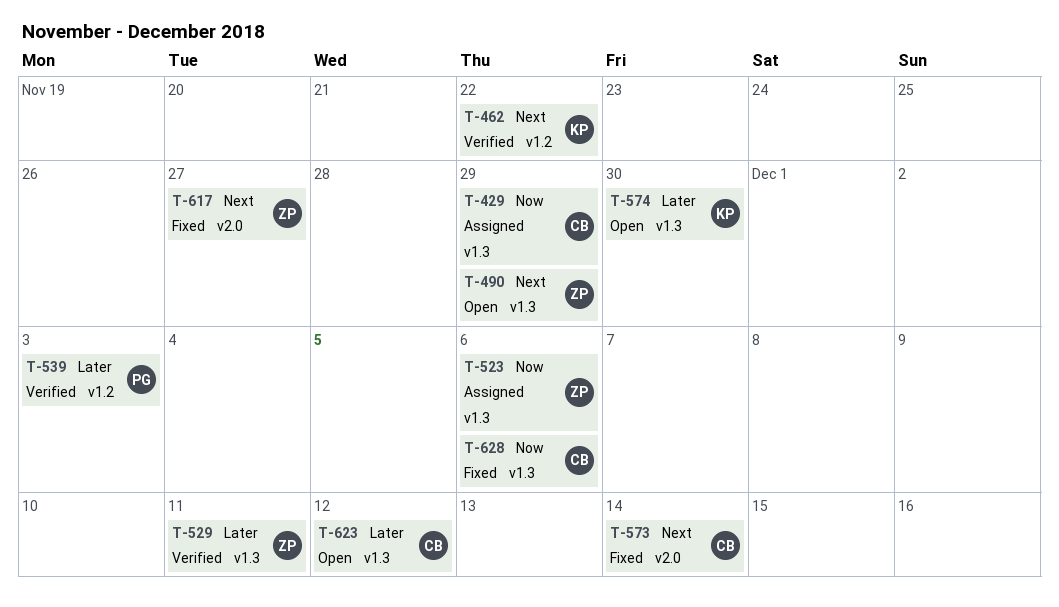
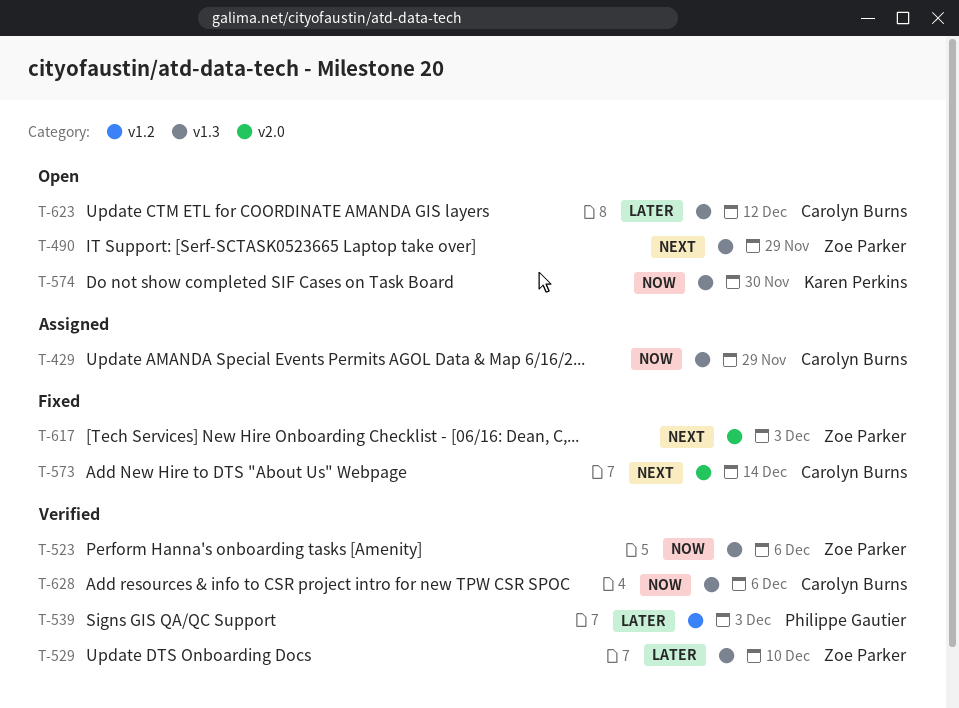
T-462: present -> none
T-523, status: Assigned -> Verified
T-529, due: Dec 11 -> Dec 10
T-574, priority: Later -> Now
T-617, due: Nov 27 -> Dec 3
T-628, status: Fixed -> Verified

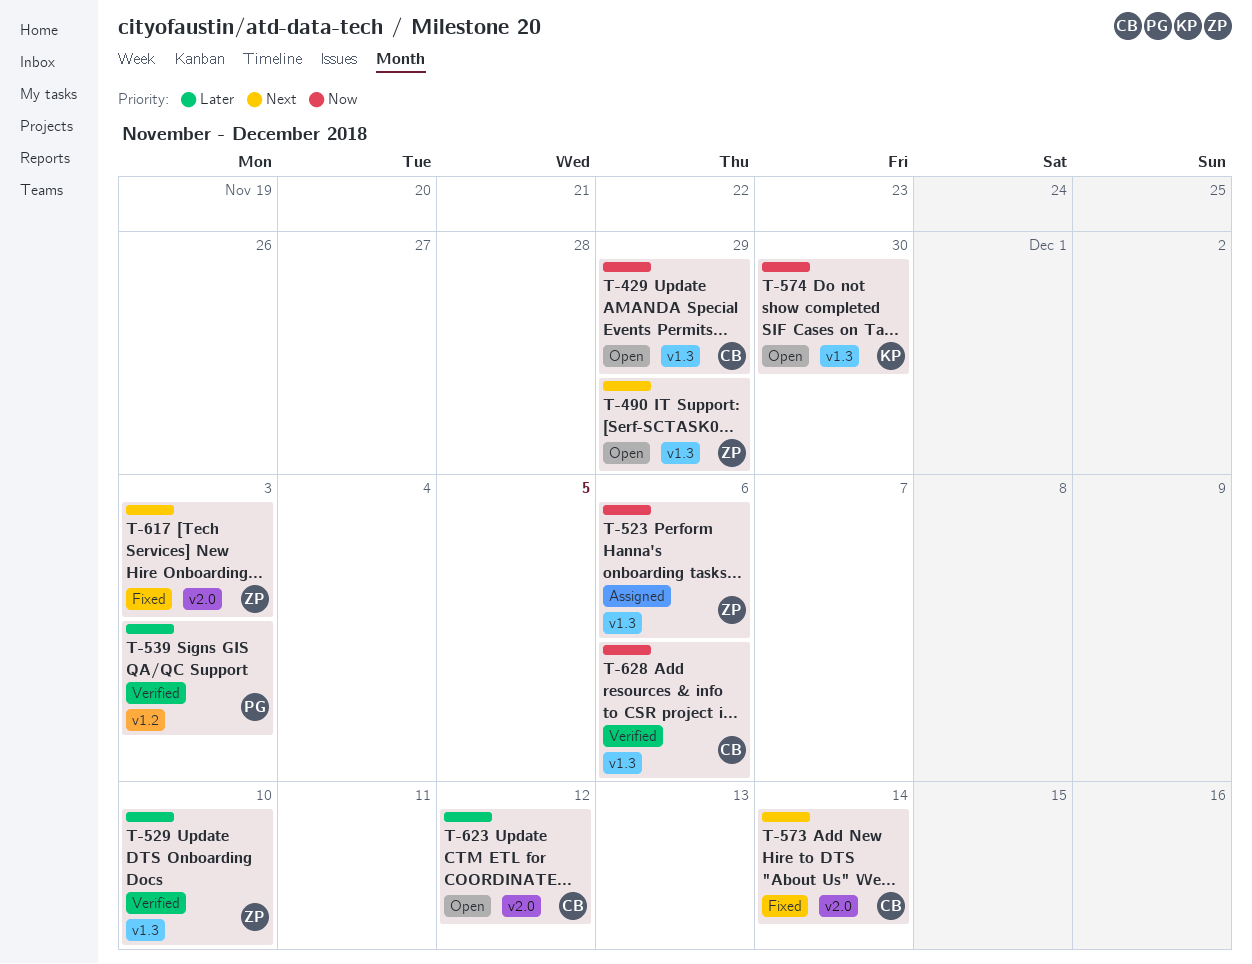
T-429, status: Assigned -> Open
T-523, status: Verified -> Assigned
T-623, label: v1.3 -> v2.0

